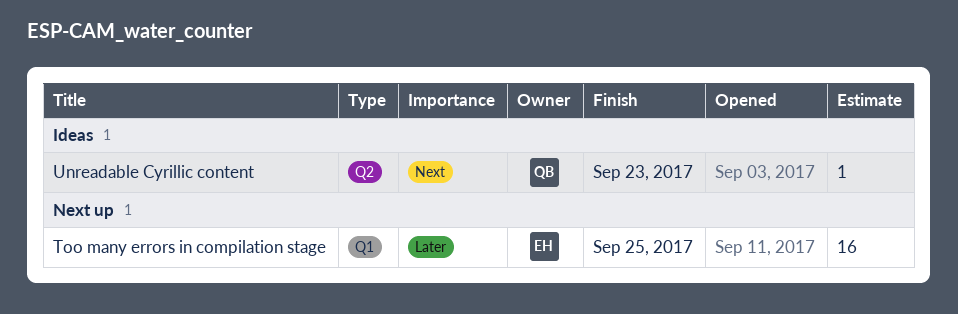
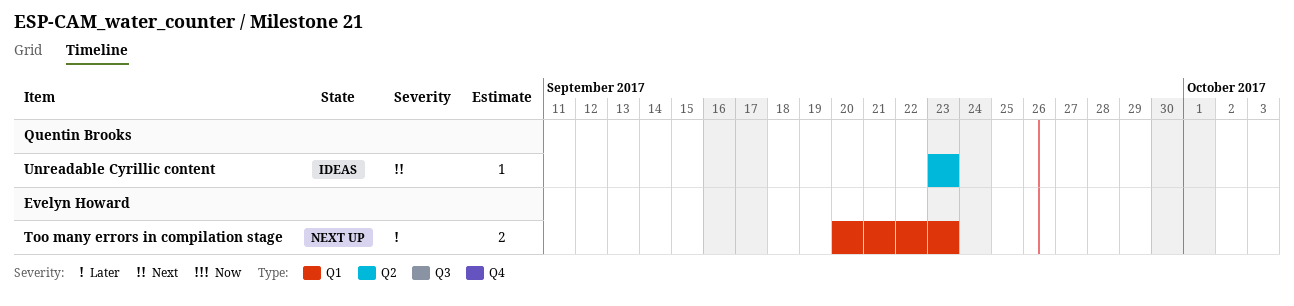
Too many errors in compilation stage, estimate: 16 -> 2
Too many errors in compilation stage, due: Sep 25 -> Sep 23

